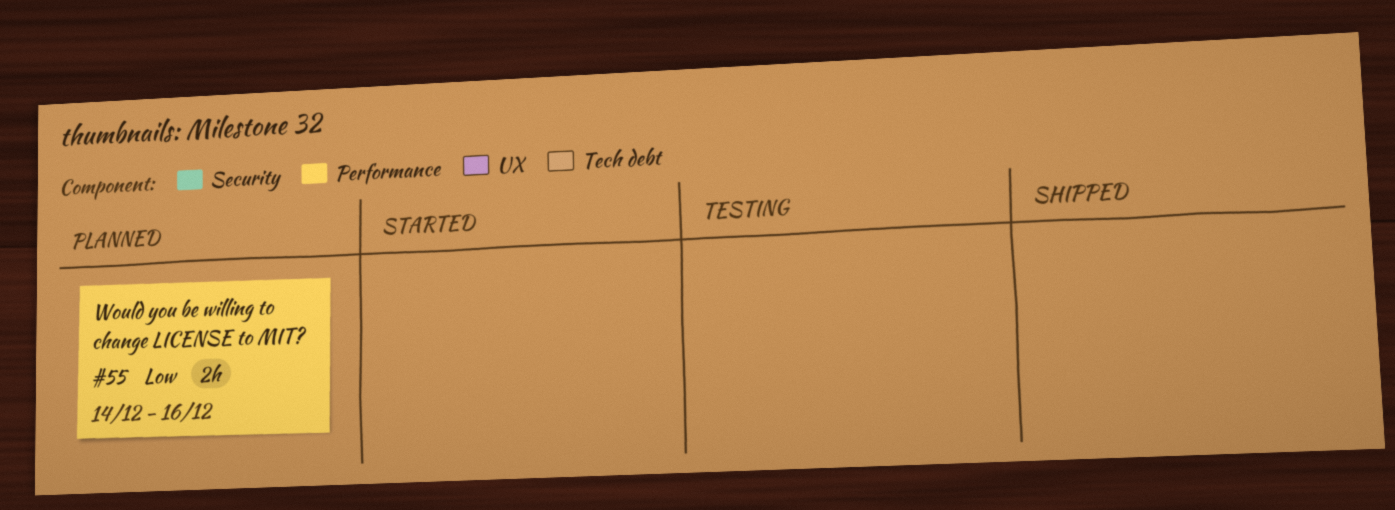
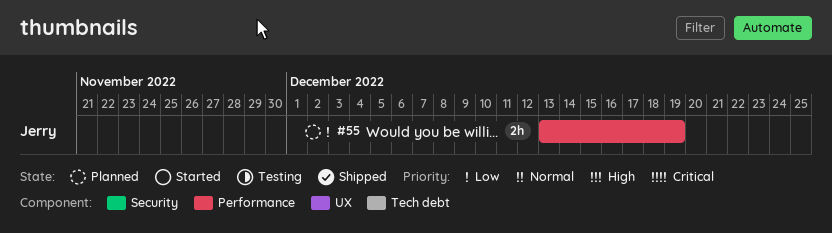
#55, start: Dec 14 -> Dec 13
#55, due: Dec 16 -> Dec 19

